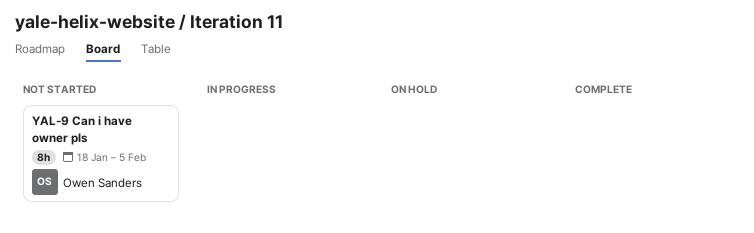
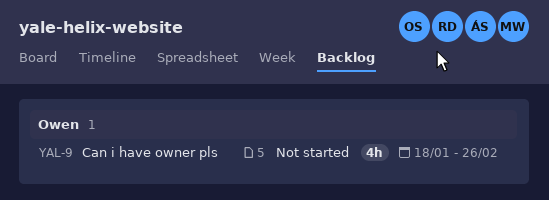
YAL-9, estimate: 8h -> 4h
YAL-9, due: Feb 5 -> Feb 26

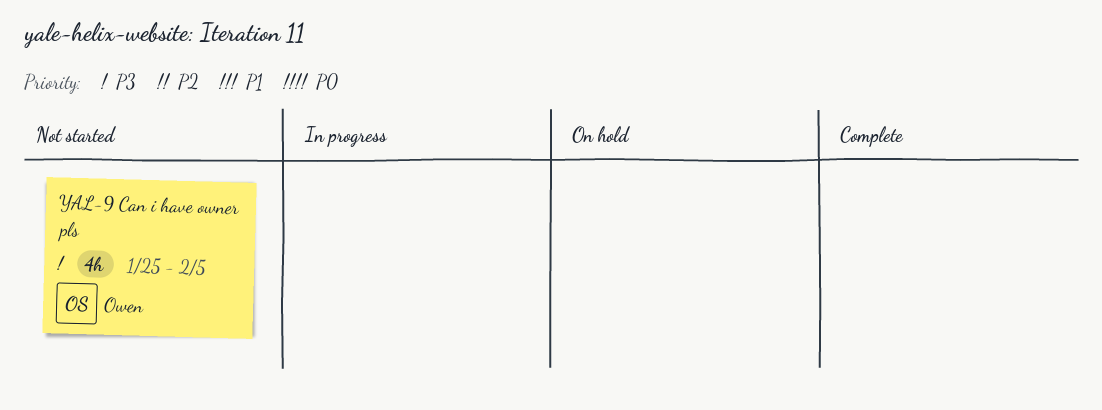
YAL-9, start: Jan 18 -> Jan 25
YAL-9, due: Feb 26 -> Feb 5

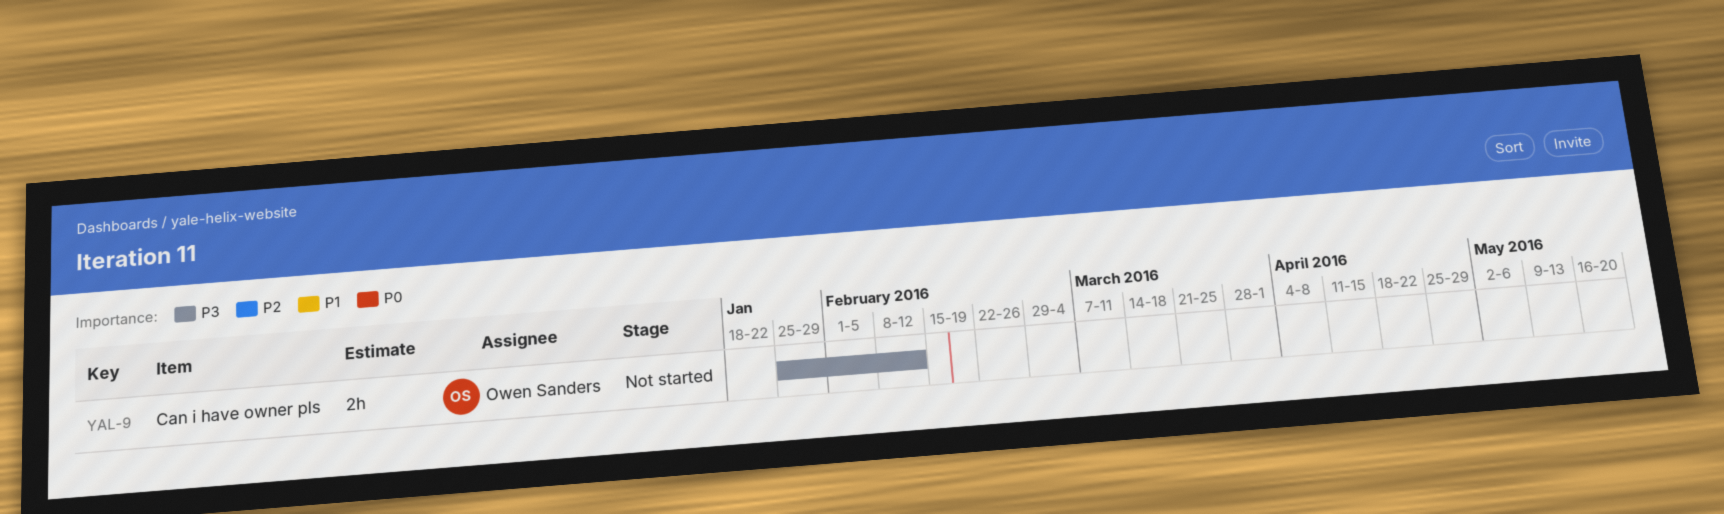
YAL-9, estimate: 4h -> 2h
YAL-9, due: Feb 5 -> Feb 12

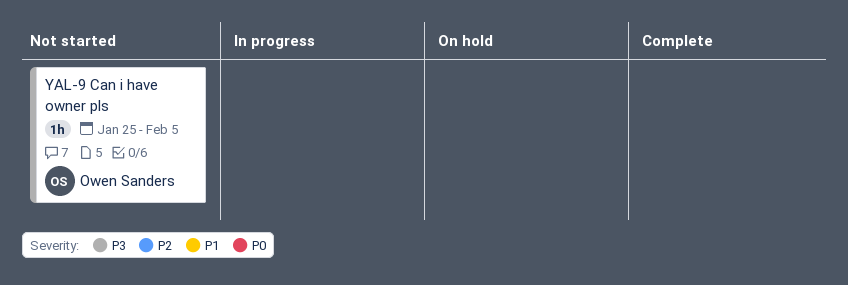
YAL-9, estimate: 2h -> 1h
YAL-9, due: Feb 12 -> Feb 5

